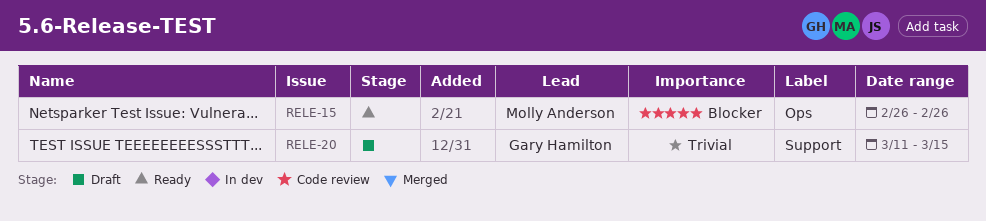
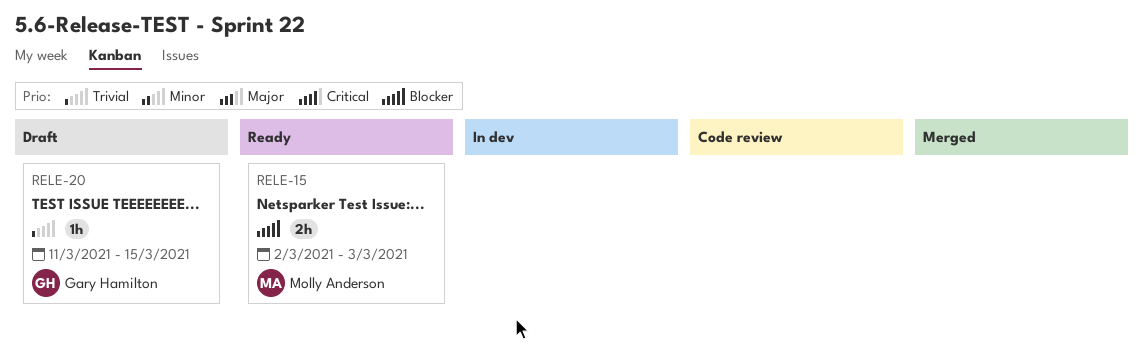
RELE-15, start: Feb 26 -> Mar 2
RELE-15, due: Feb 26 -> Mar 3

